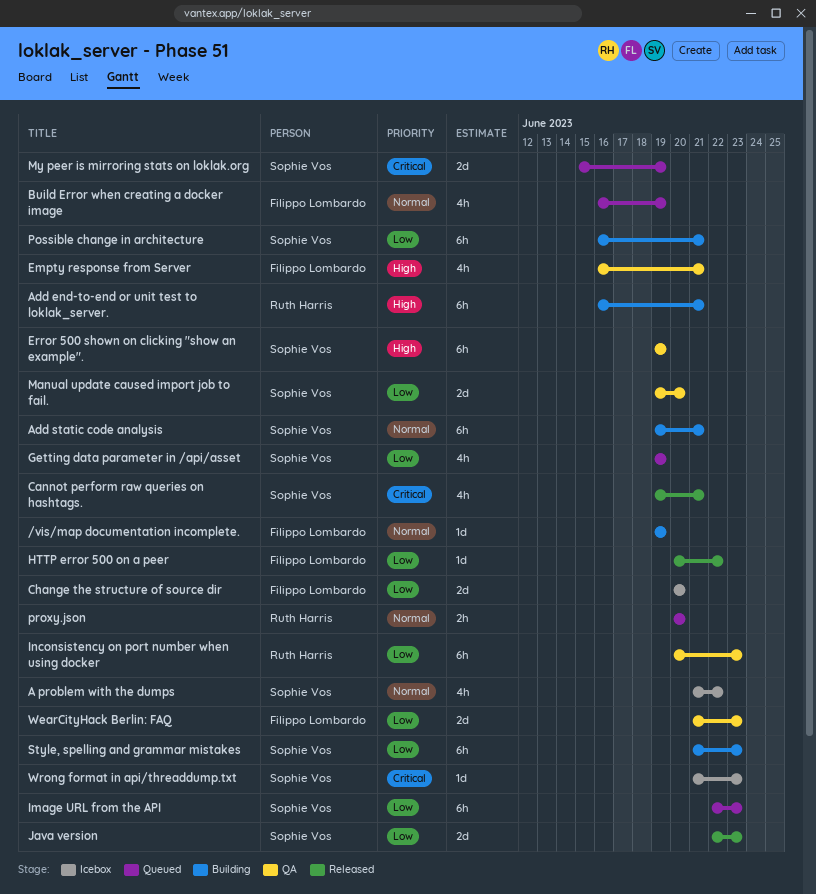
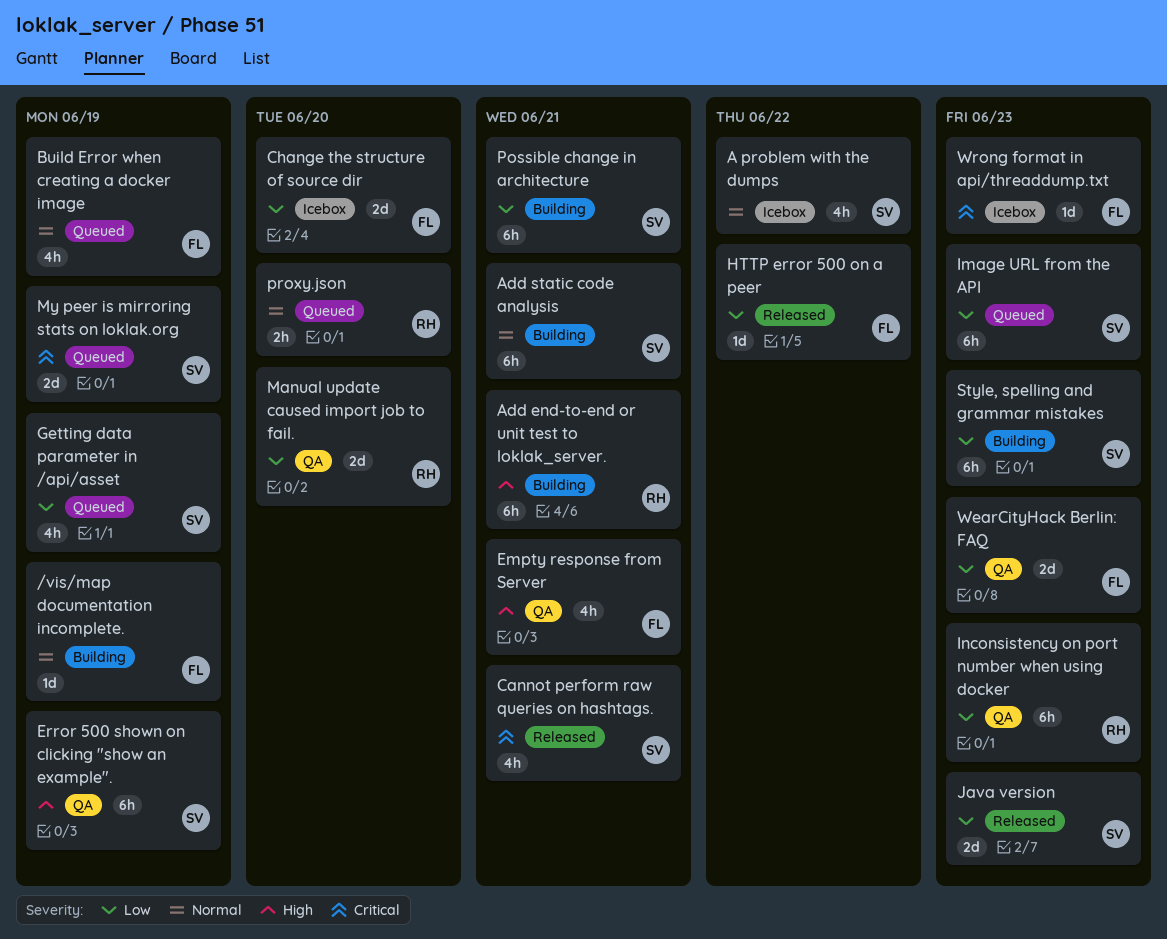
Manual update caused import job to fail., owner: Sophie Vos -> Ruth Harris
Wrong format in api/threaddump.txt, owner: Sophie Vos -> Filippo Lombardo

